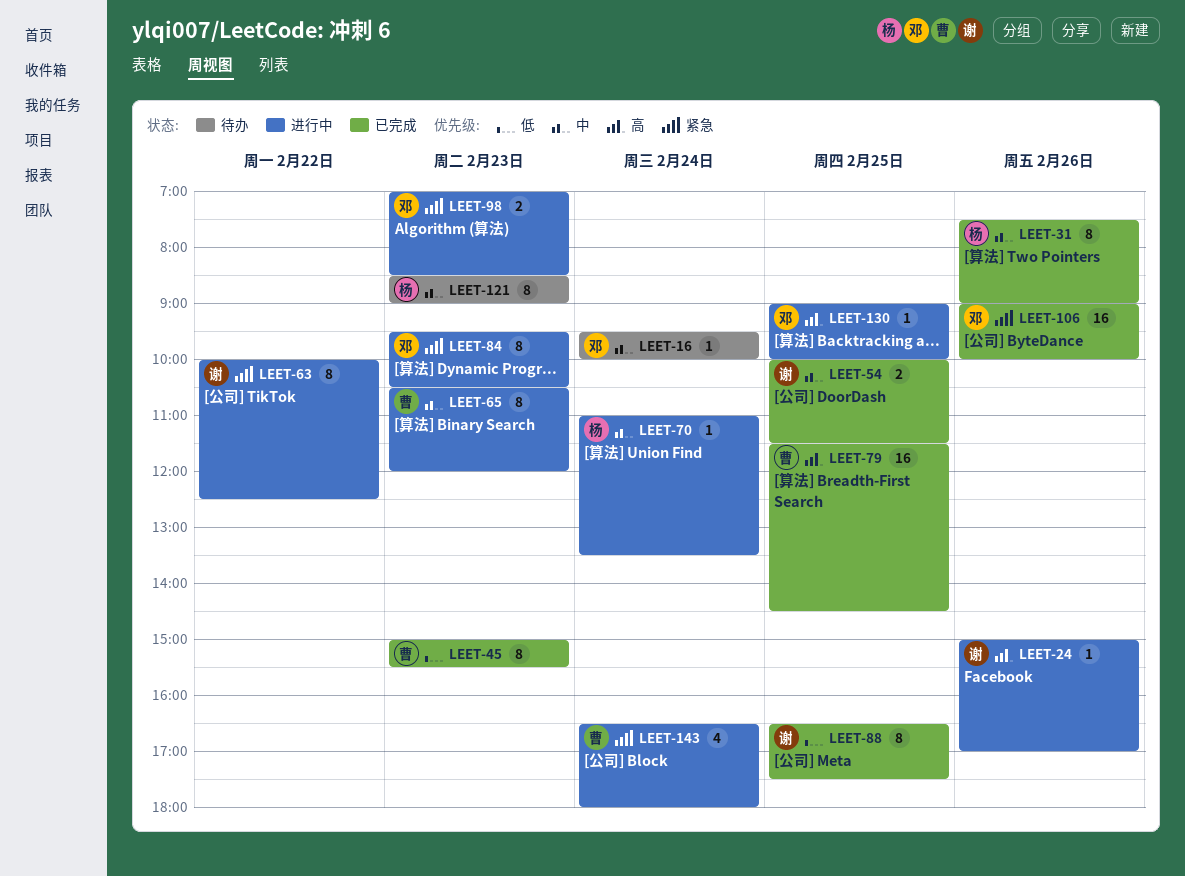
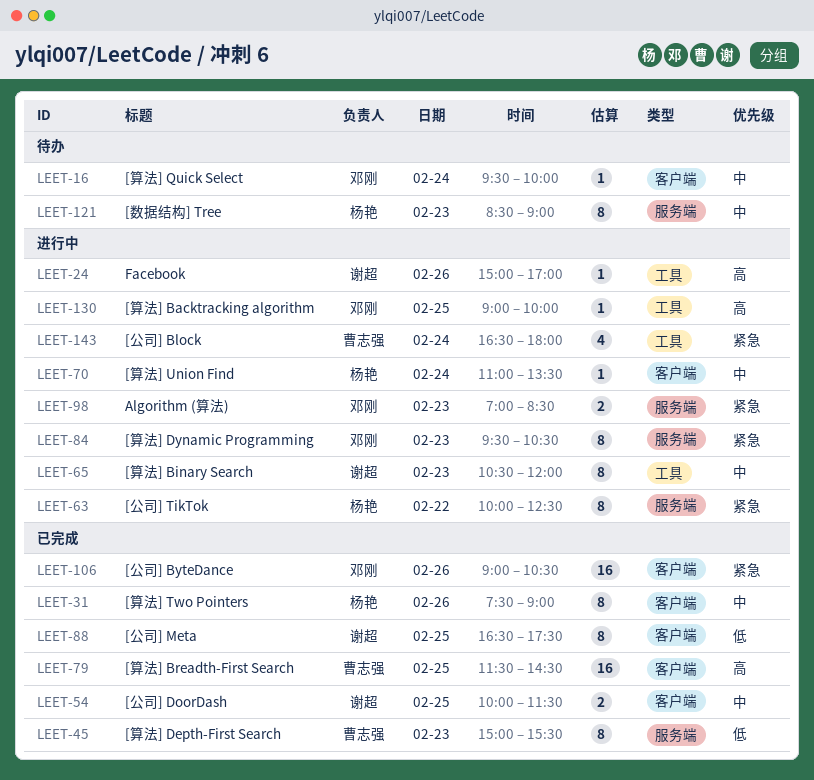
LEET-63, owner: 谢超 -> 杨艳
LEET-65, owner: 曹志强 -> 谢超
LEET-106, ends: 10:00 -> 10:30

